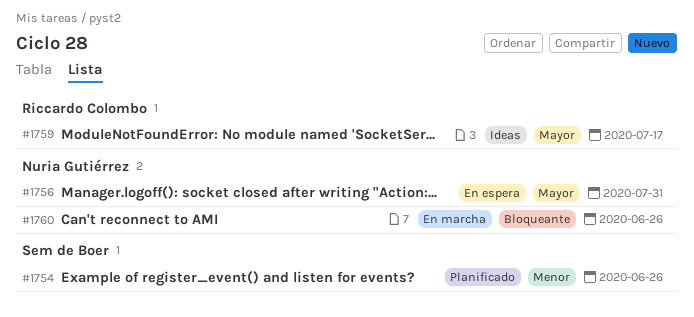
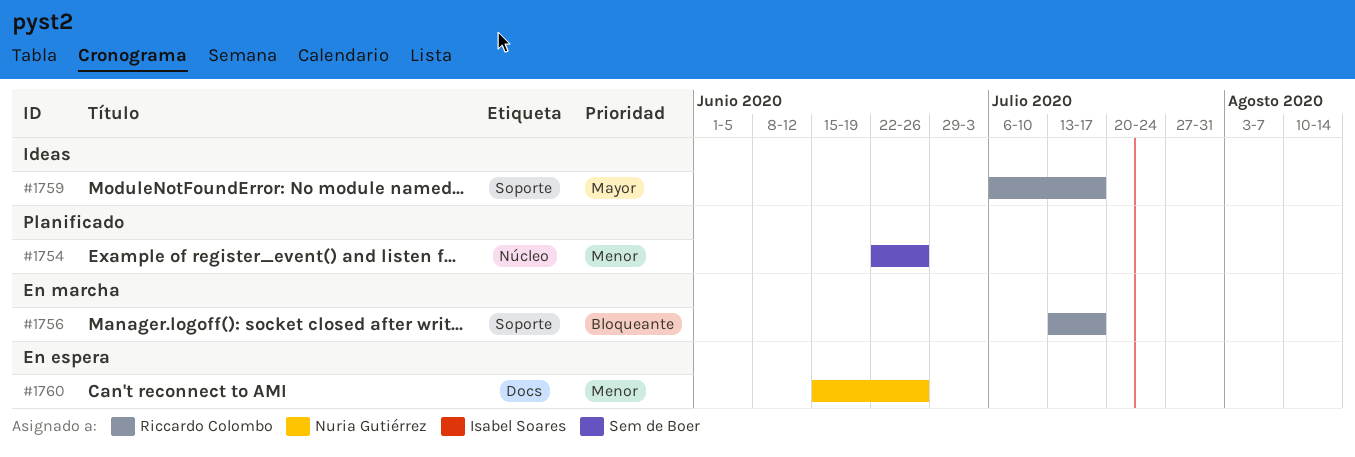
#1756, status: En espera -> En marcha
#1756, owner: Nuria Gutiérrez -> Riccardo Colombo
#1756, priority: Mayor -> Bloqueante
#1756, due: Jul 31 -> Jul 17
#1760, status: En marcha -> En espera
#1760, priority: Bloqueante -> Menor

